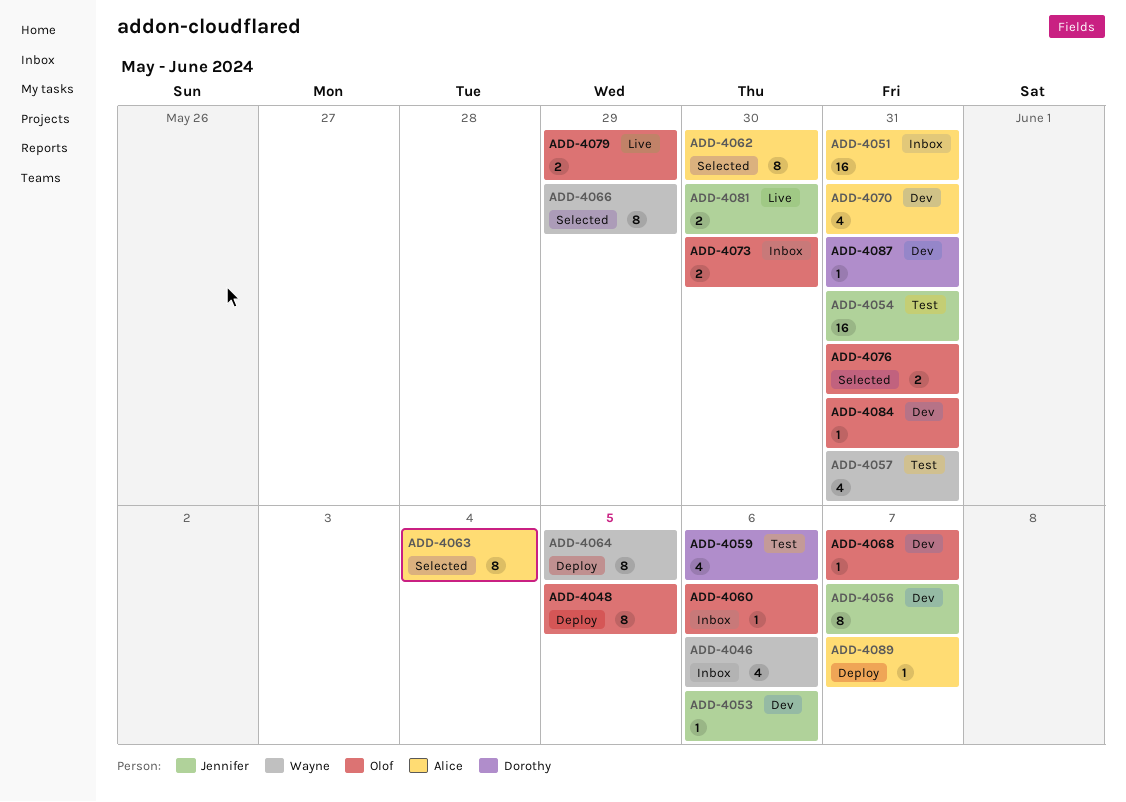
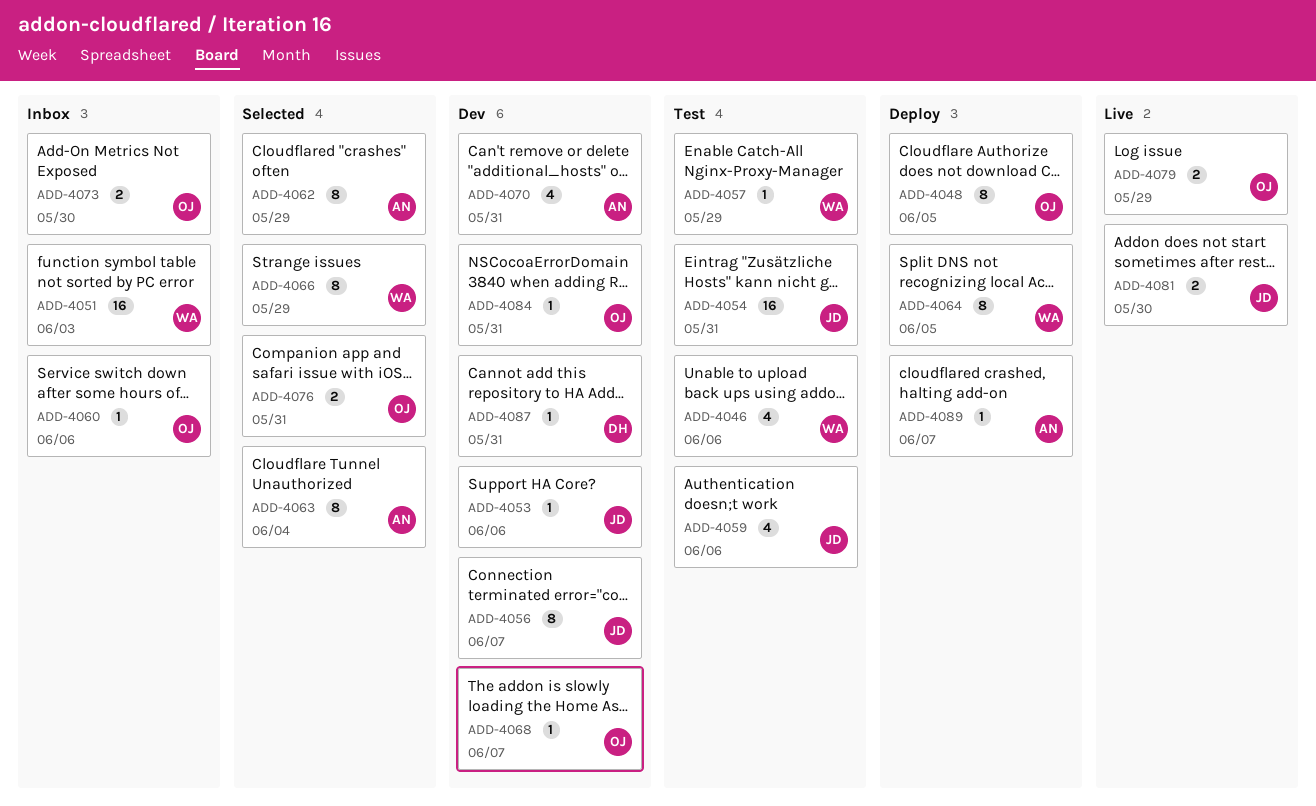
ADD-4046, status: Inbox -> Test
ADD-4051, owner: Alice -> Wayne
ADD-4051, due: May 31 -> Jun 3
ADD-4057, estimate: 4 -> 1
ADD-4057, due: May 31 -> May 29
ADD-4059, owner: Dorothy -> Jennifer
ADD-4062, due: May 30 -> May 29

